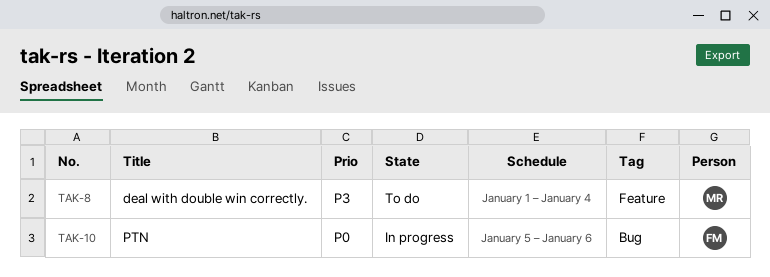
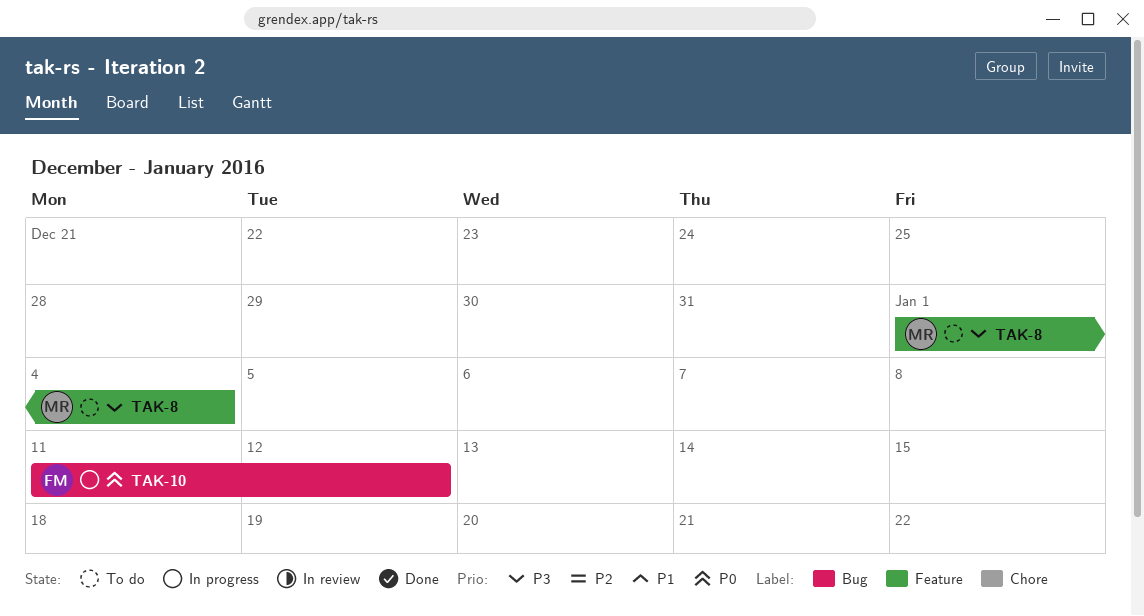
TAK-10, start: Jan 5 -> Jan 11
TAK-10, due: Jan 6 -> Jan 12

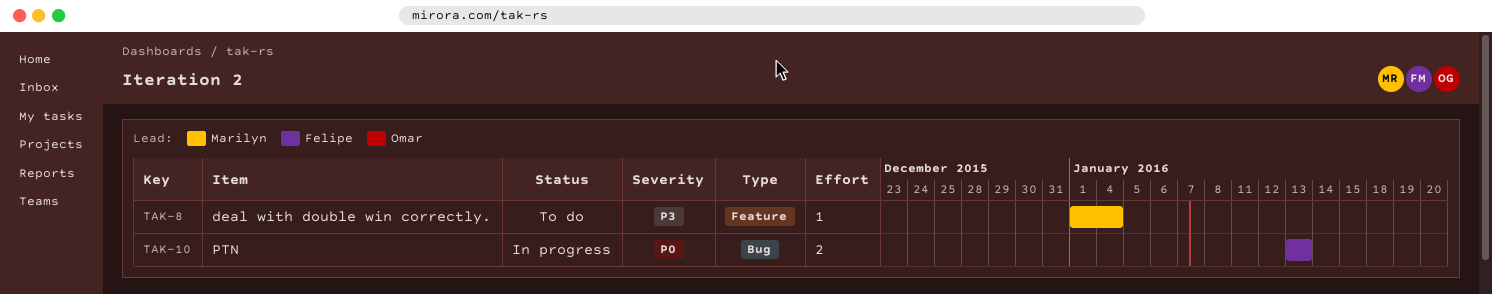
TAK-10, start: Jan 11 -> Jan 13
TAK-10, due: Jan 12 -> Jan 13

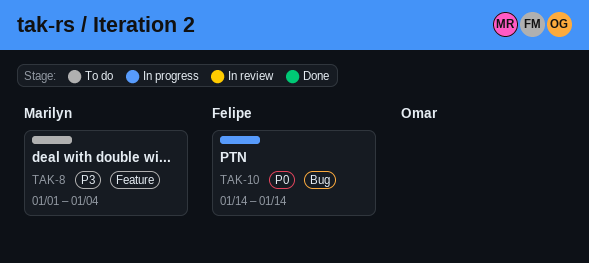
TAK-10, start: Jan 13 -> Jan 14
TAK-10, due: Jan 13 -> Jan 14

